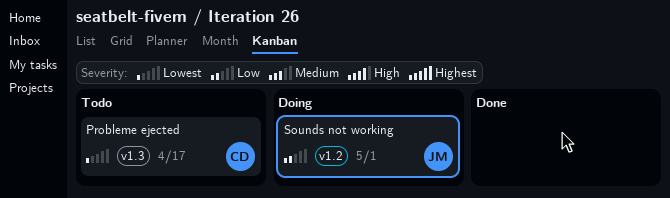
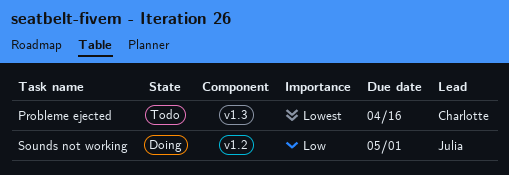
Probleme ejected, due: Apr 17 -> Apr 16

